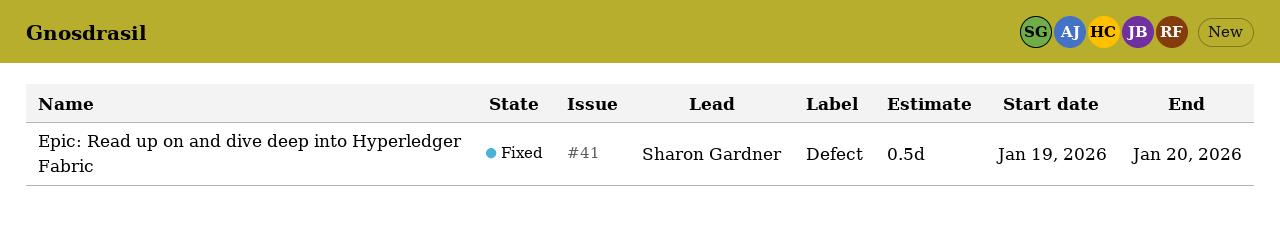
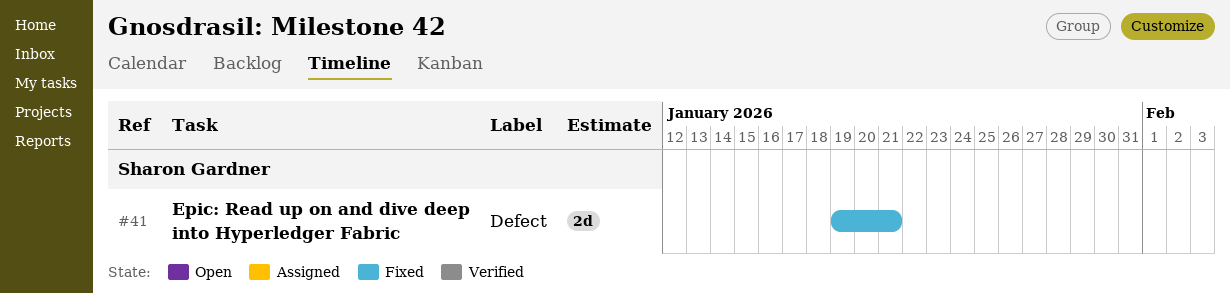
#41, estimate: 0.5d -> 2d
#41, due: Jan 20 -> Jan 21

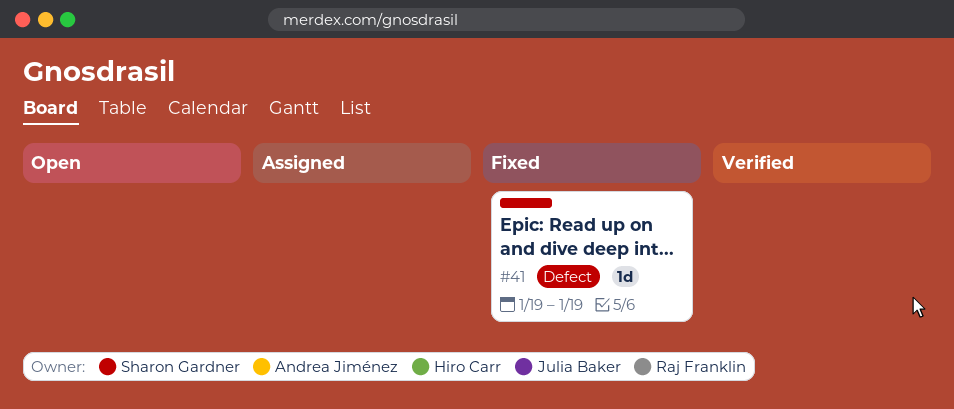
#41, estimate: 2d -> 1d
#41, due: Jan 21 -> Jan 19

